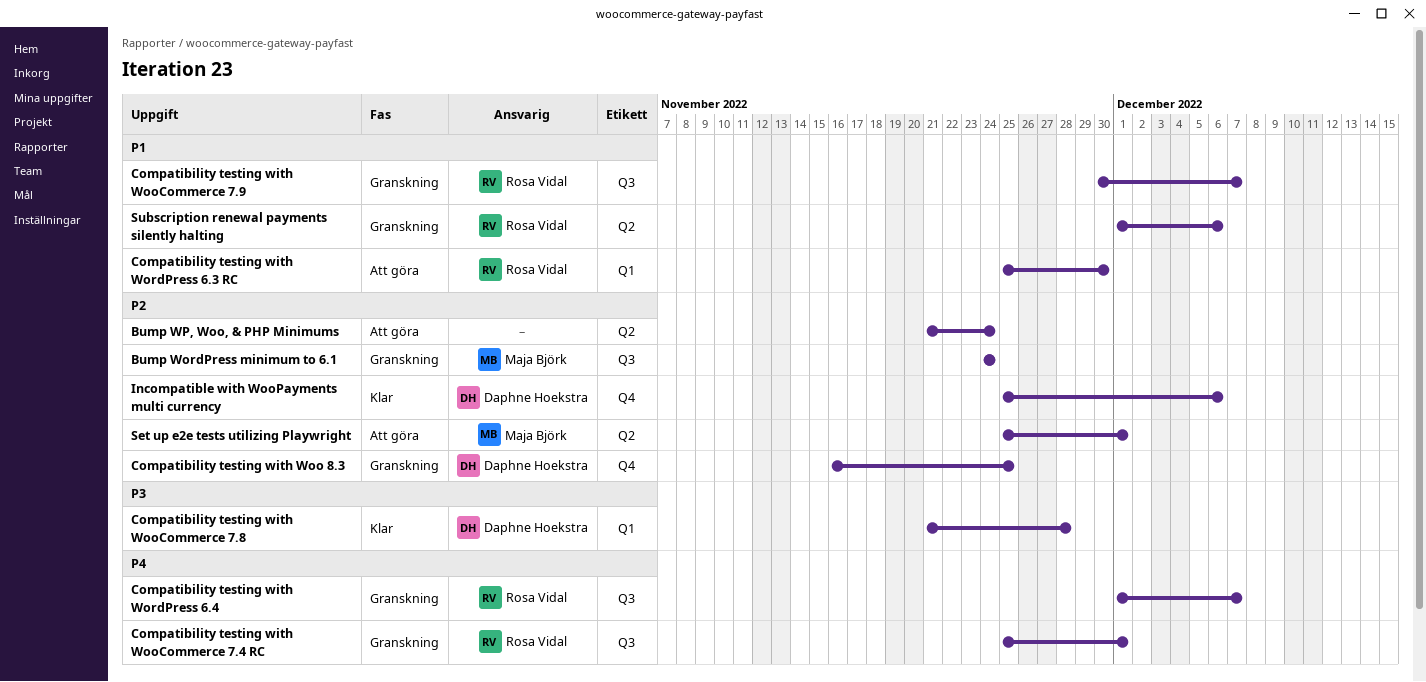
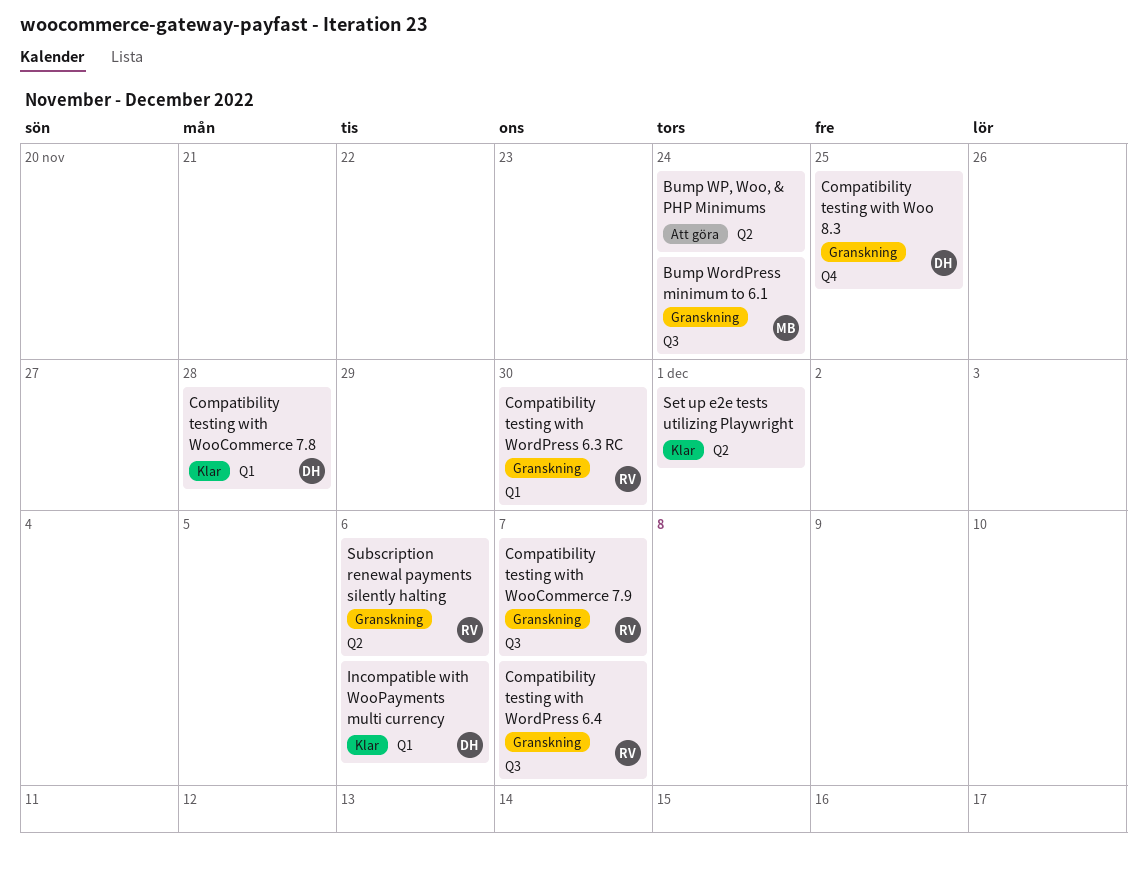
Compatibility testing with WooCommerce 7.4 RC: present -> none
Compatibility testing with WordPress 6.3 RC, status: Att göra -> Granskning
Incompatible with WooPayments multi currency, label: Q4 -> Q1
Set up e2e tests utilizing Playwright, status: Att göra -> Klar
Set up e2e tests utilizing Playwright, owner: Maja Björk -> none

